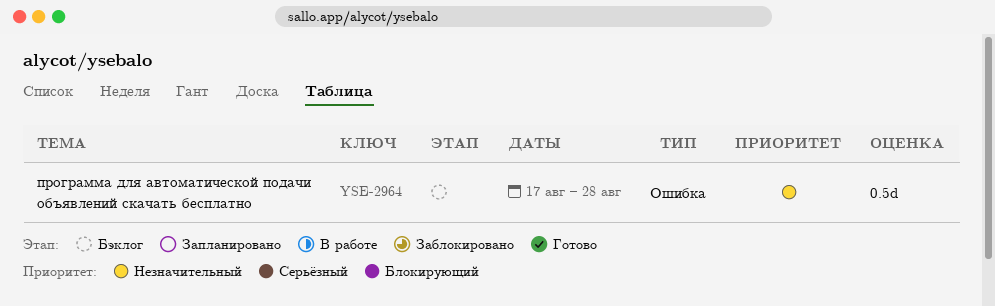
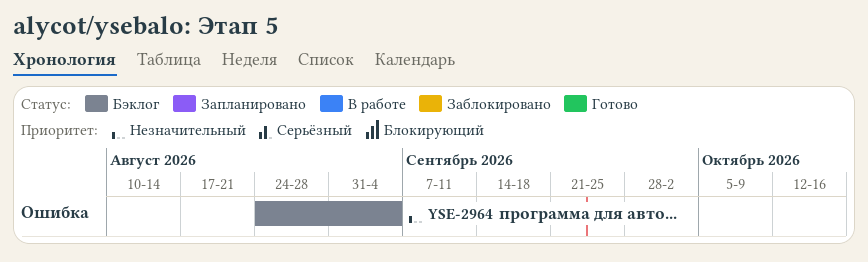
YSE-2964, start: Aug 17 -> Aug 24
YSE-2964, due: Aug 28 -> Sep 4

